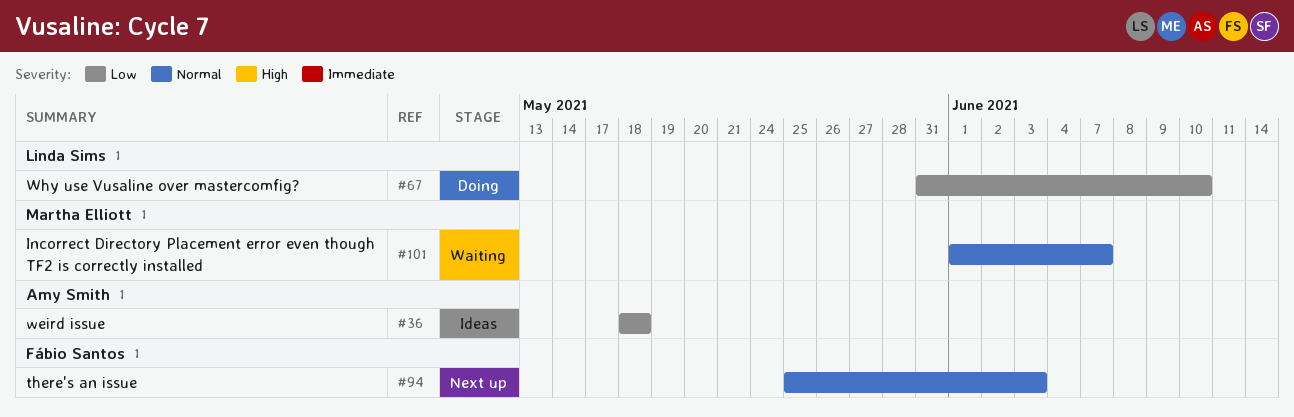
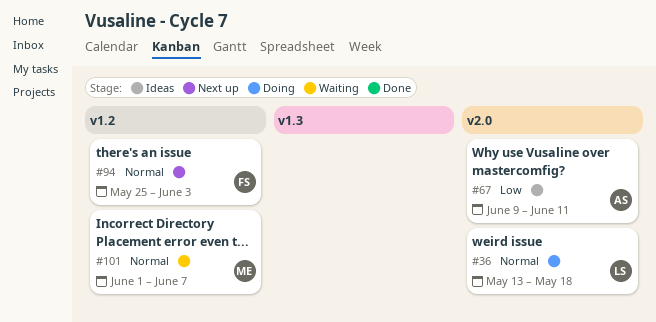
#36, status: Ideas -> Doing
#36, owner: Amy Smith -> Linda Sims
#36, priority: Low -> Normal
#36, start: May 18 -> May 13
#67, status: Doing -> Ideas
#67, owner: Linda Sims -> Amy Smith
#67, start: May 31 -> Jun 9
#67, due: Jun 10 -> Jun 11

